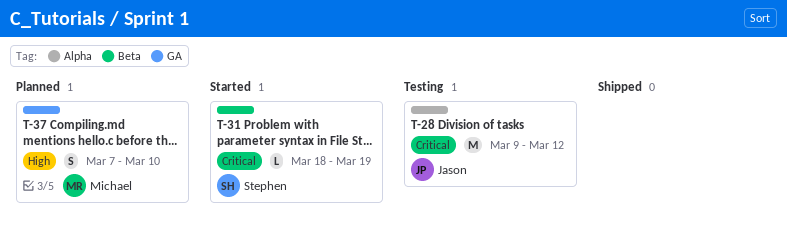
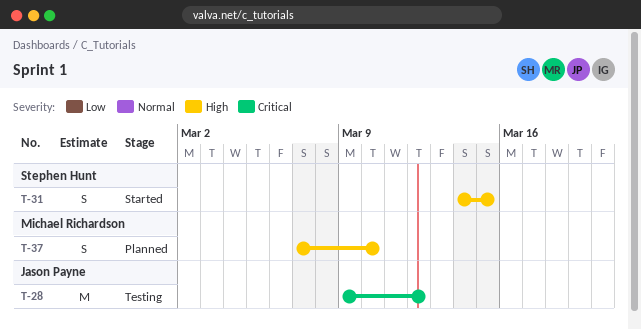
T-31, priority: Critical -> High
T-31, estimate: L -> S
T-31, start: Mar 18 -> Mar 14
T-31, due: Mar 19 -> Mar 15

